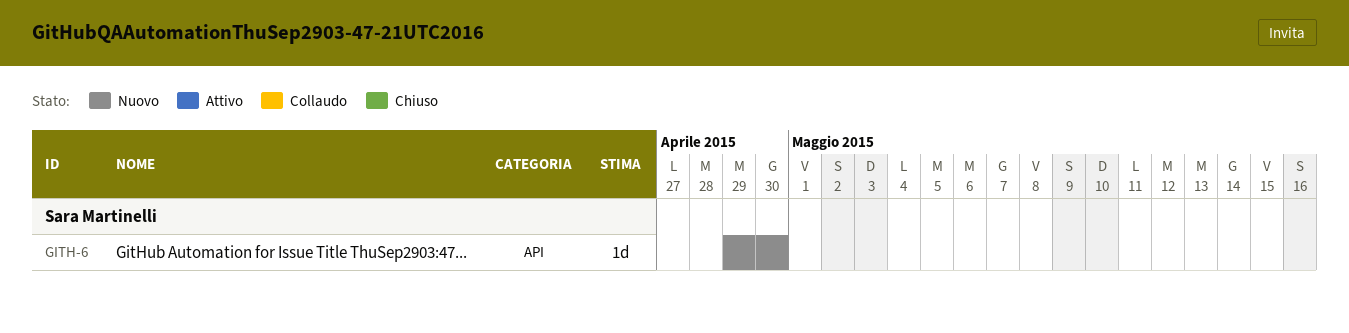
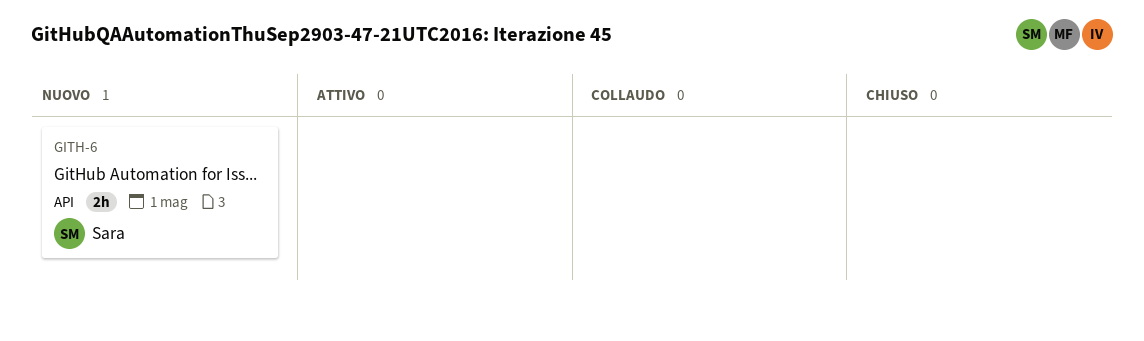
GITH-6, estimate: 1d -> 2h
GITH-6, due: Apr 30 -> May 1

